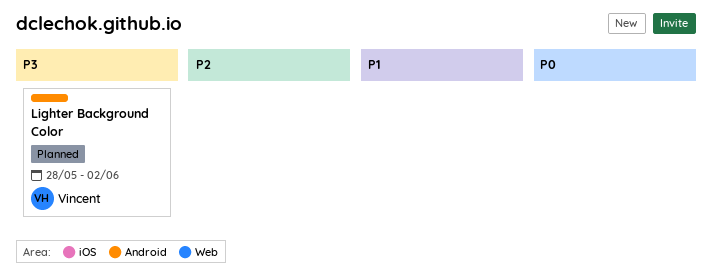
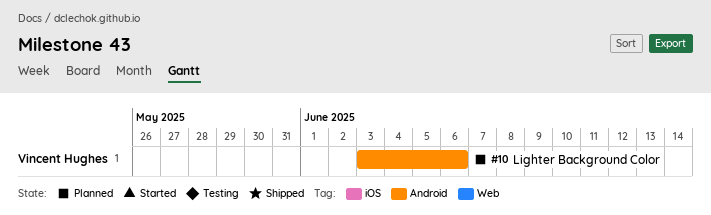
Lighter Background Color, start: May 28 -> Jun 3
Lighter Background Color, due: Jun 2 -> Jun 6

